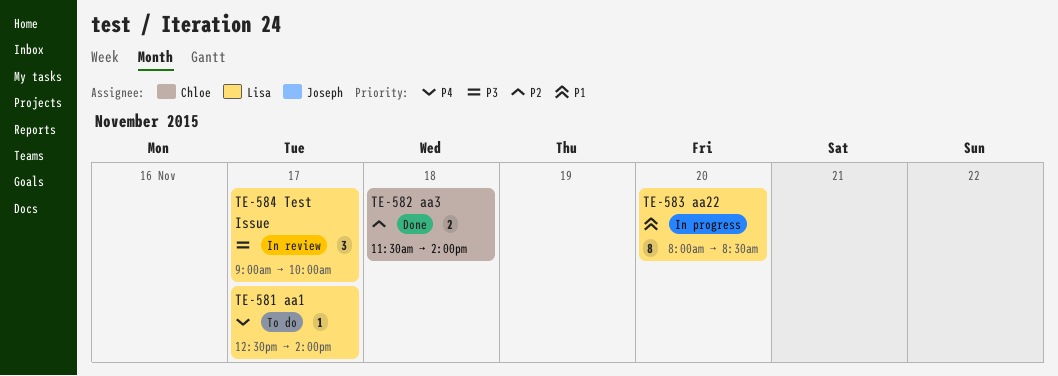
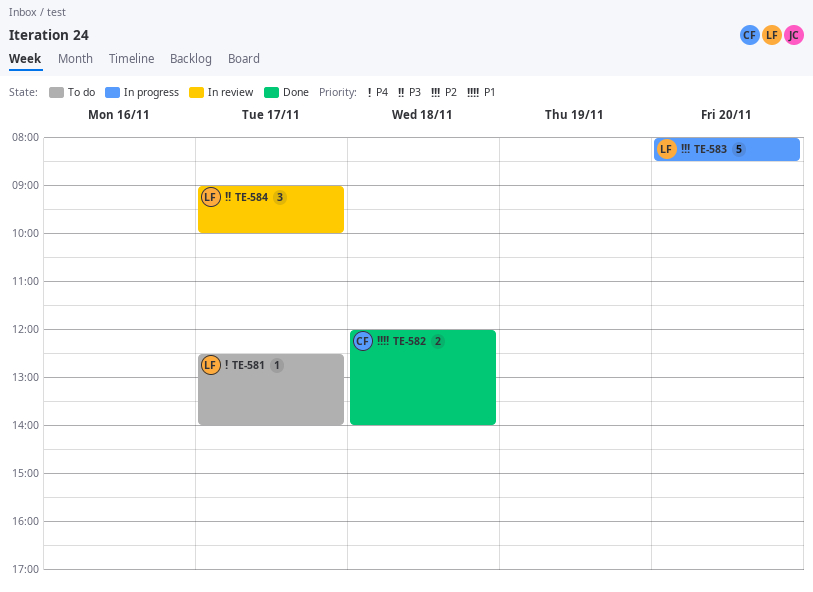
TE-582, priority: P2 -> P1
TE-582, begins: 11:30 -> 12:00
TE-583, priority: P1 -> P2
TE-583, estimate: 8 -> 5

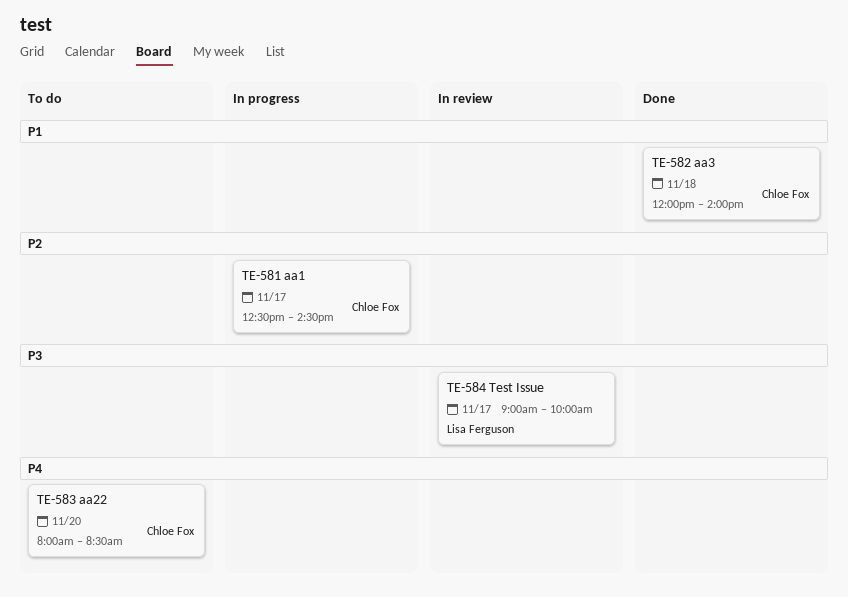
TE-581, status: To do -> In progress
TE-581, owner: Lisa Ferguson -> Chloe Fox
TE-581, priority: P4 -> P2
TE-581, ends: 14:00 -> 14:30
TE-583, status: In progress -> To do
TE-583, owner: Lisa Ferguson -> Chloe Fox
TE-583, priority: P2 -> P4

